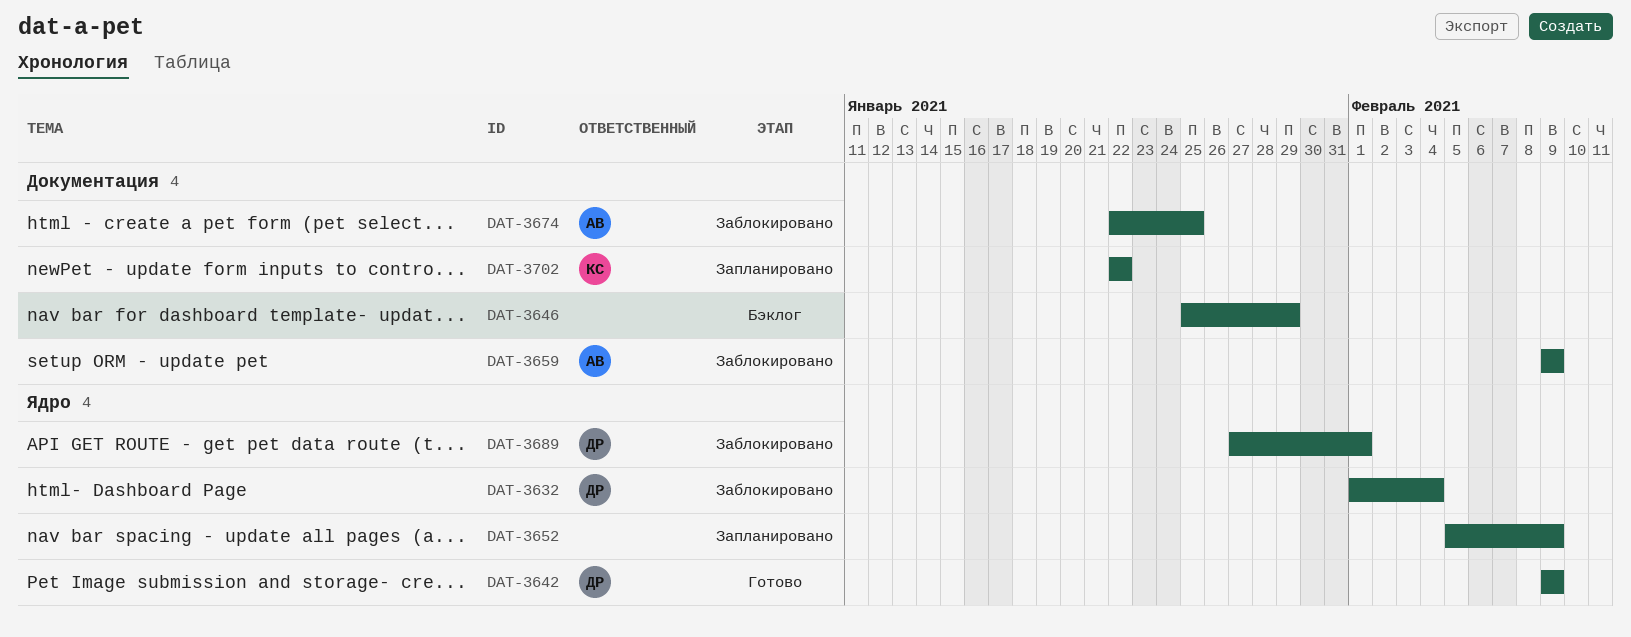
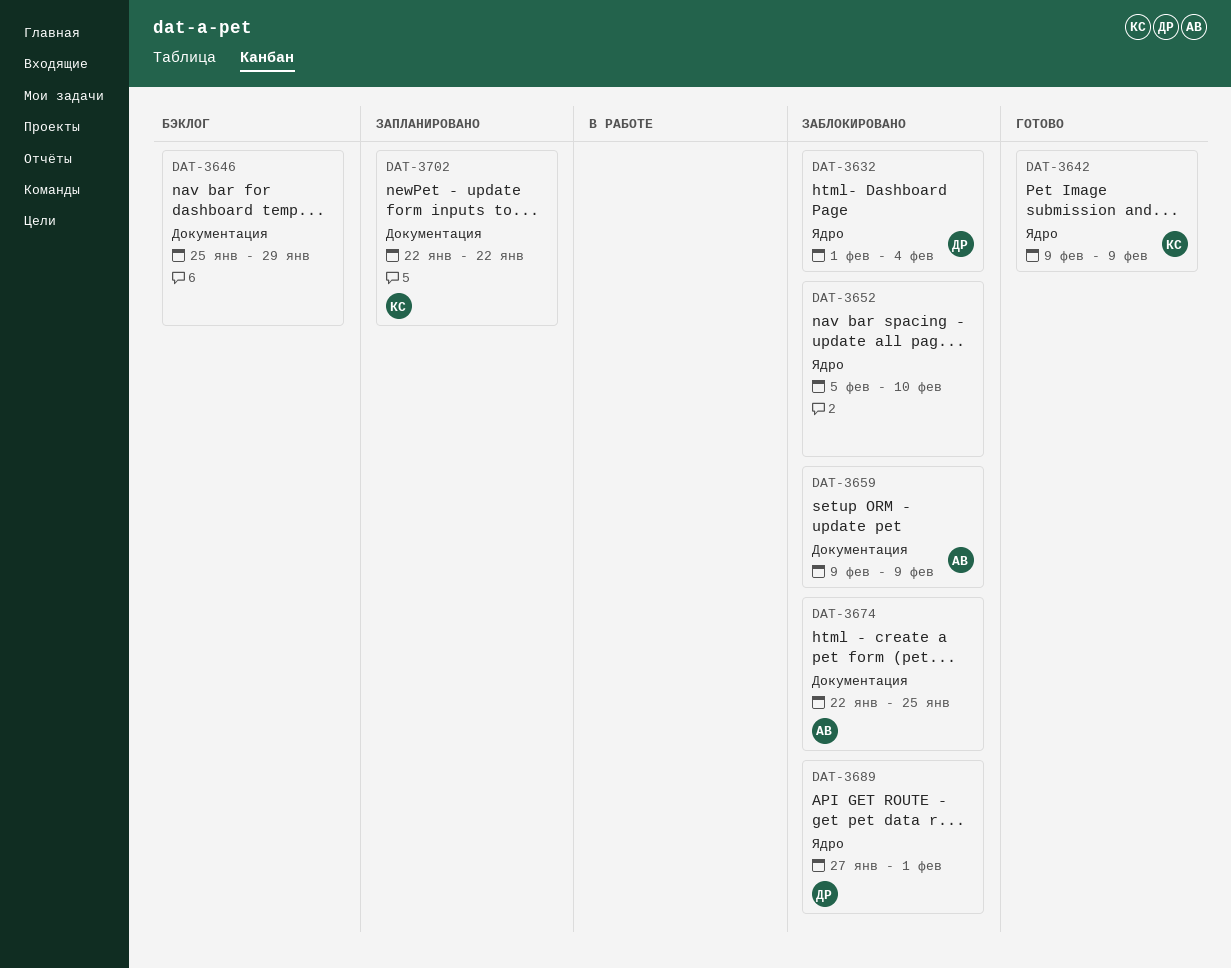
DAT-3642, owner: ДР -> КС
DAT-3652, status: Запланировано -> Заблокировано
DAT-3652, due: Feb 9 -> Feb 10

